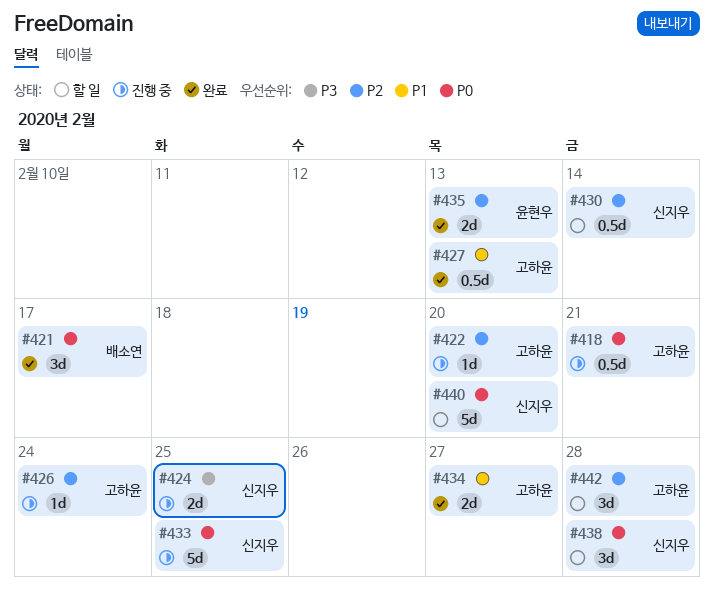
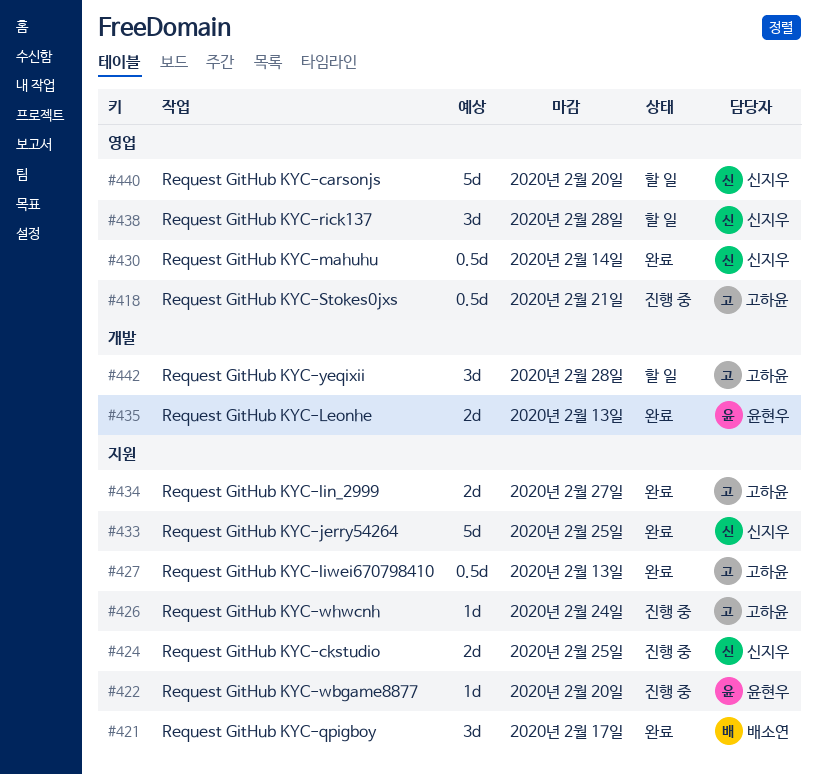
#422, owner: 고하윤 -> 윤현우
#430, status: 할 일 -> 완료
#433, status: 진행 중 -> 완료

